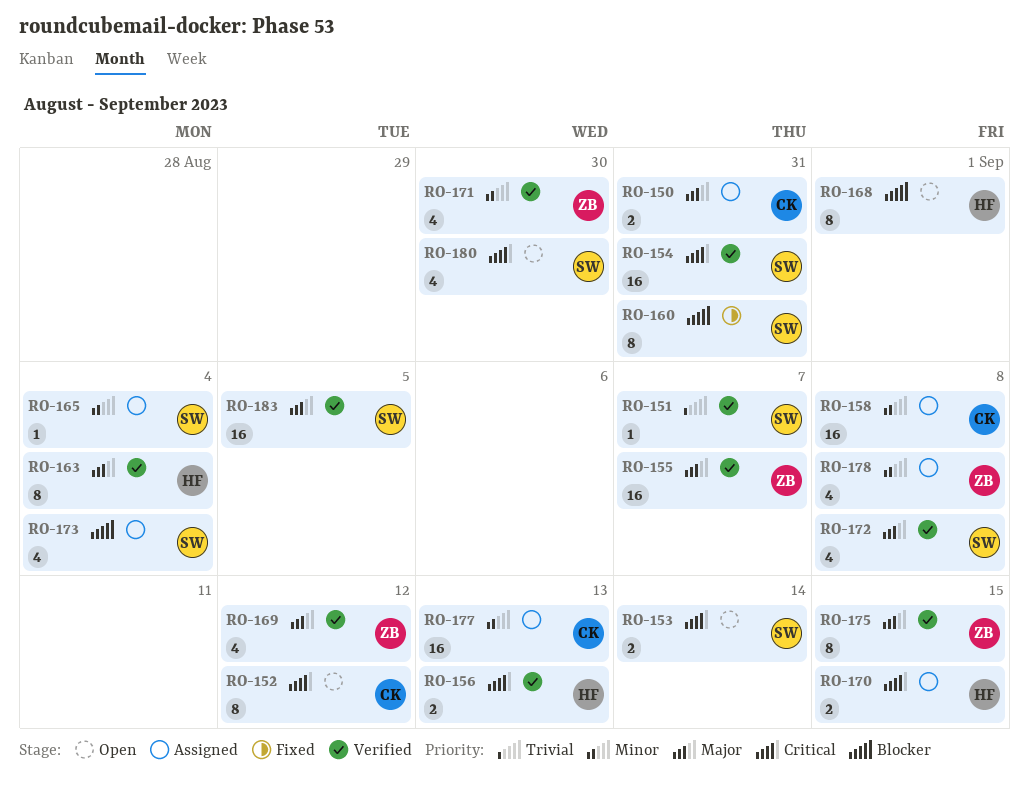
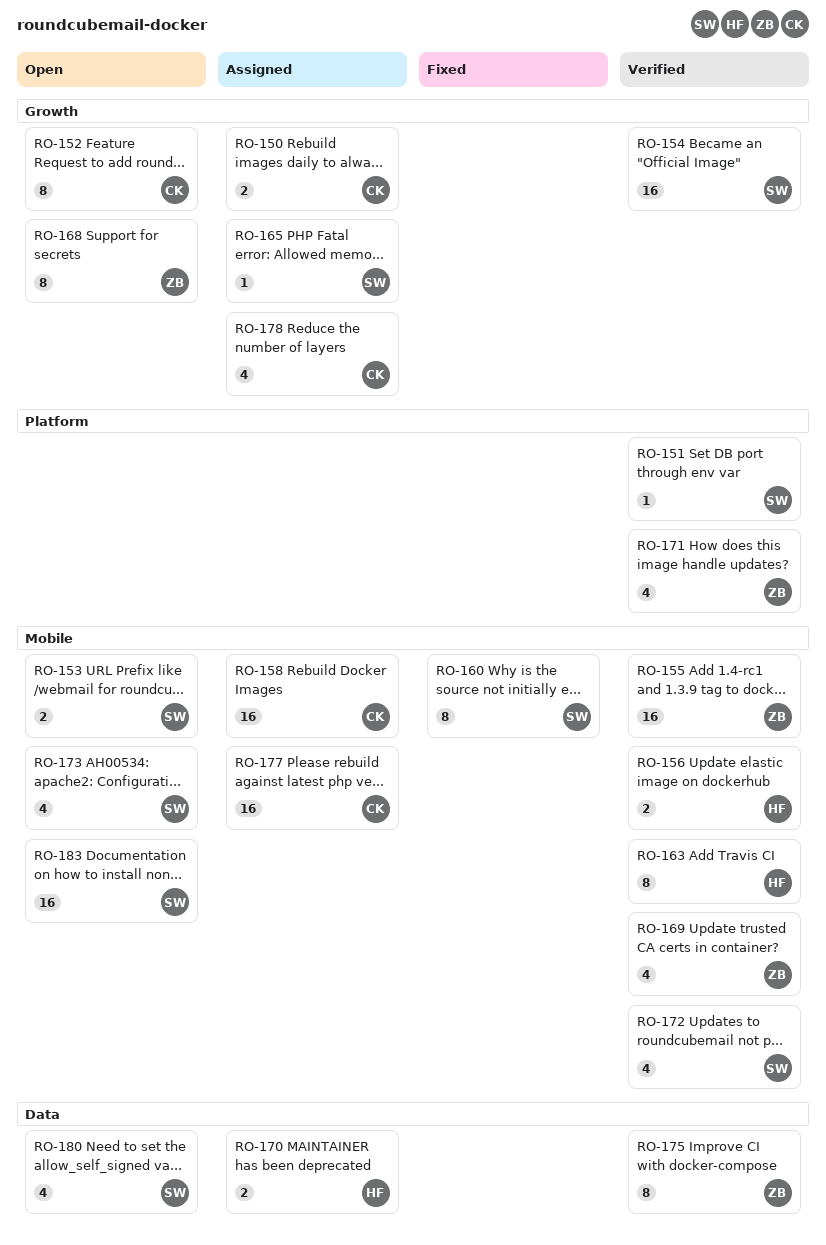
RO-168, owner: HF -> ZB
RO-173, status: Assigned -> Open
RO-178, owner: ZB -> CK
RO-183, status: Verified -> Open

